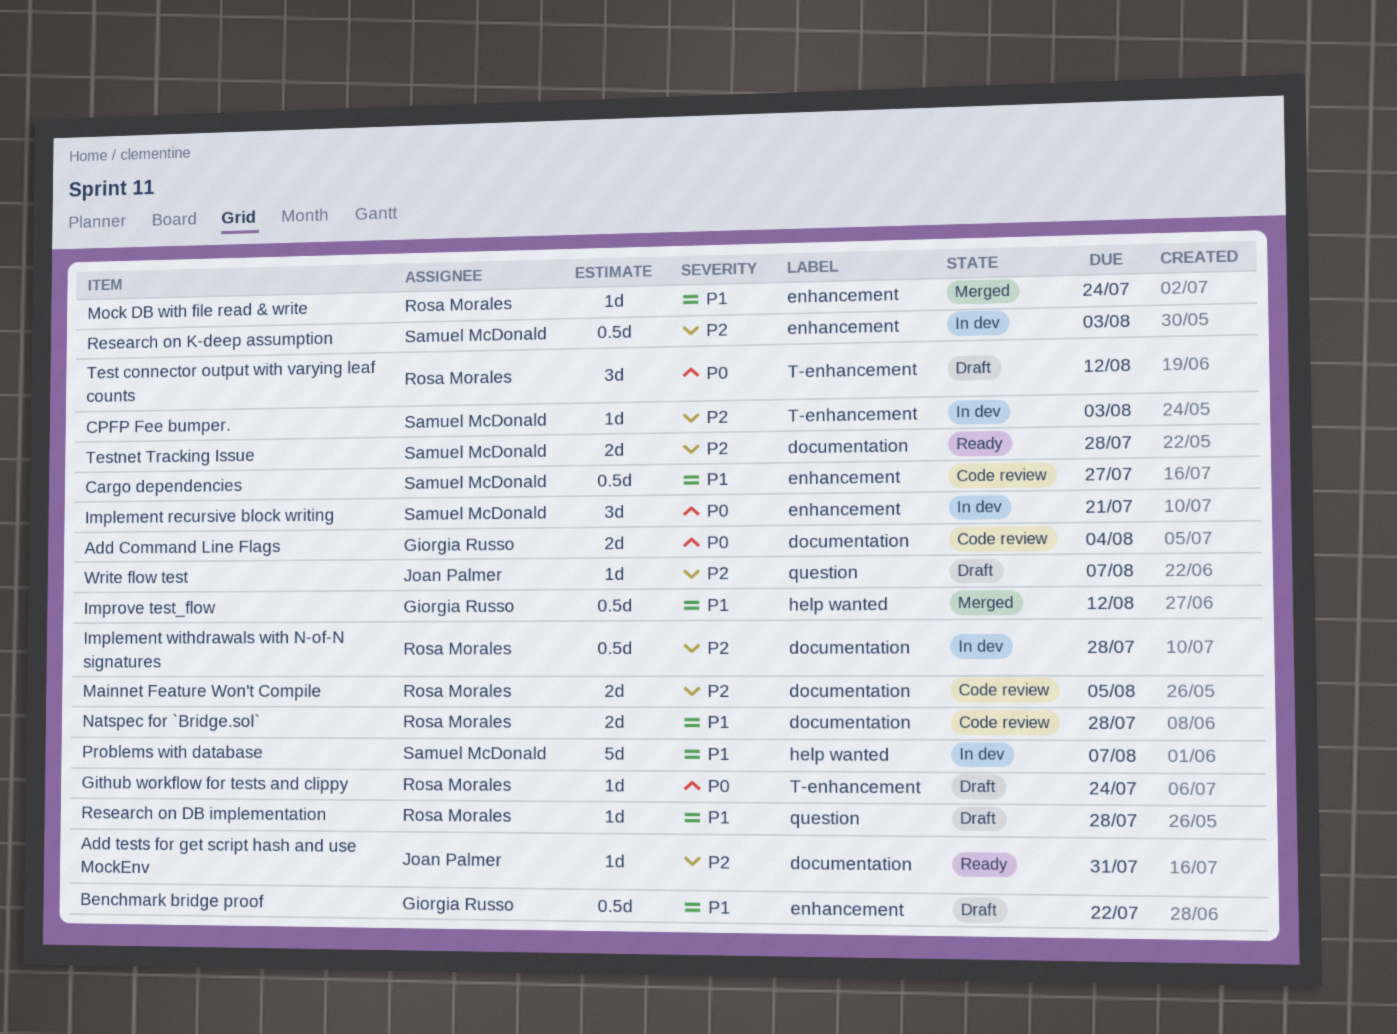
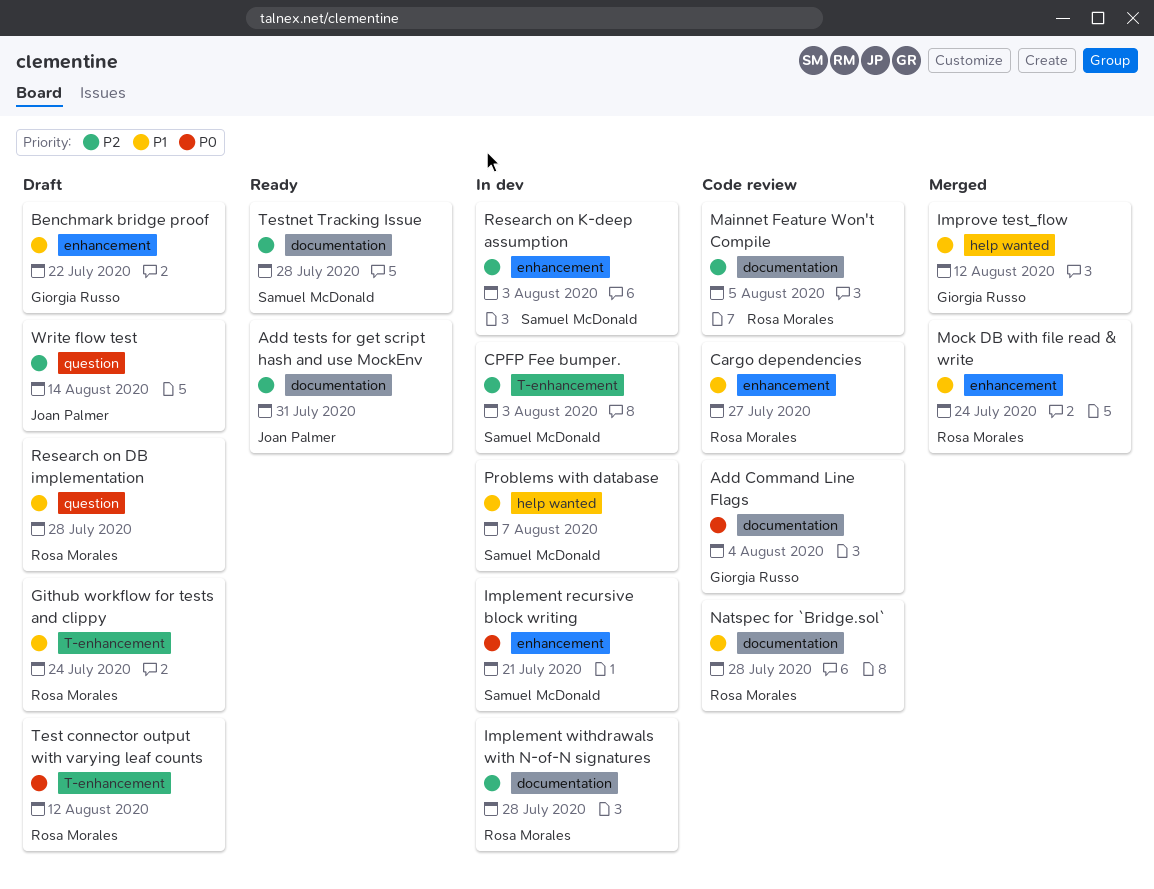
Cargo dependencies, owner: Samuel McDonald -> Rosa Morales
Github workflow for tests and clippy, priority: P0 -> P1
Write flow test, due: Aug 7 -> Aug 14

